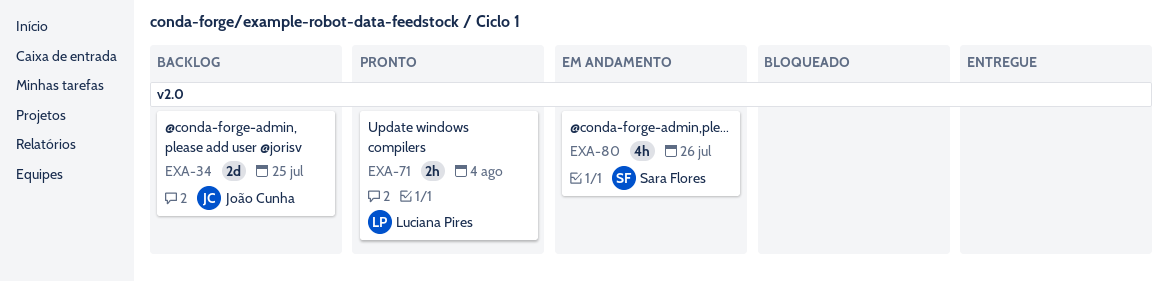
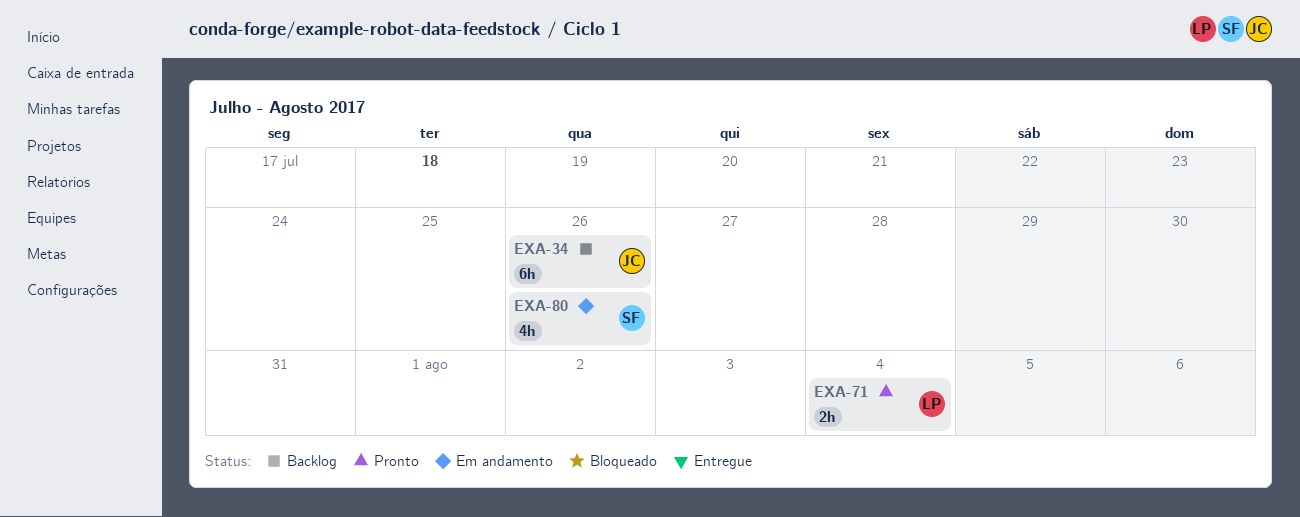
EXA-34, estimate: 2d -> 6h
EXA-34, due: Jul 25 -> Jul 26

